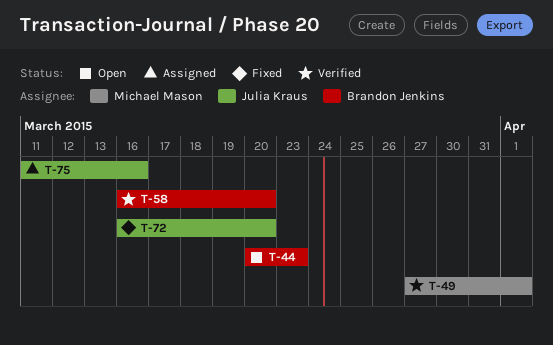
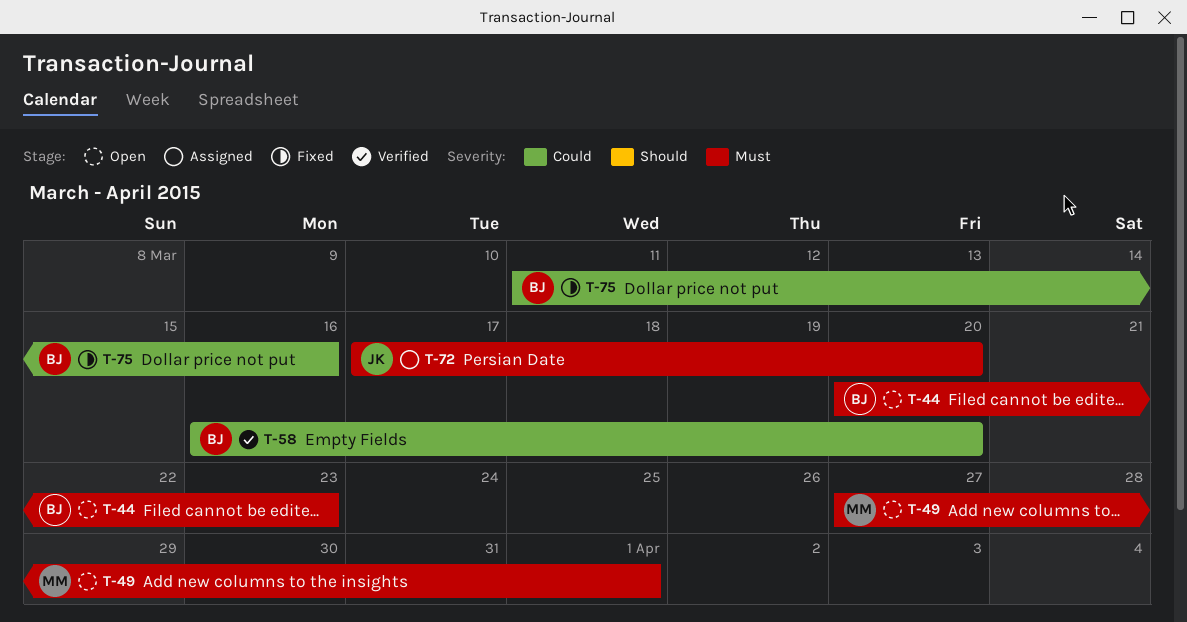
T-49, status: Verified -> Open
T-72, status: Fixed -> Assigned
T-72, start: Mar 16 -> Mar 17
T-75, status: Assigned -> Fixed
T-75, owner: Julia Kraus -> Brandon Jenkins

